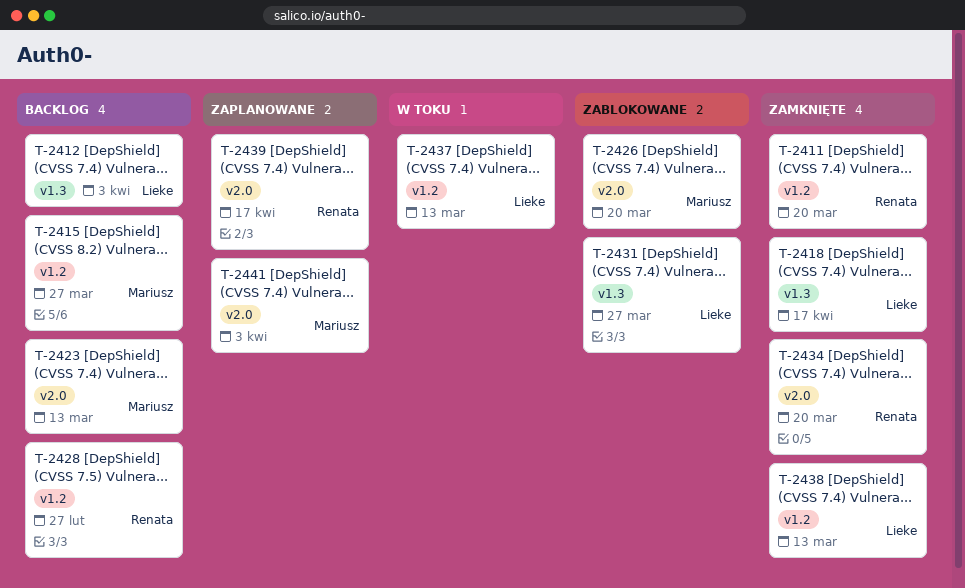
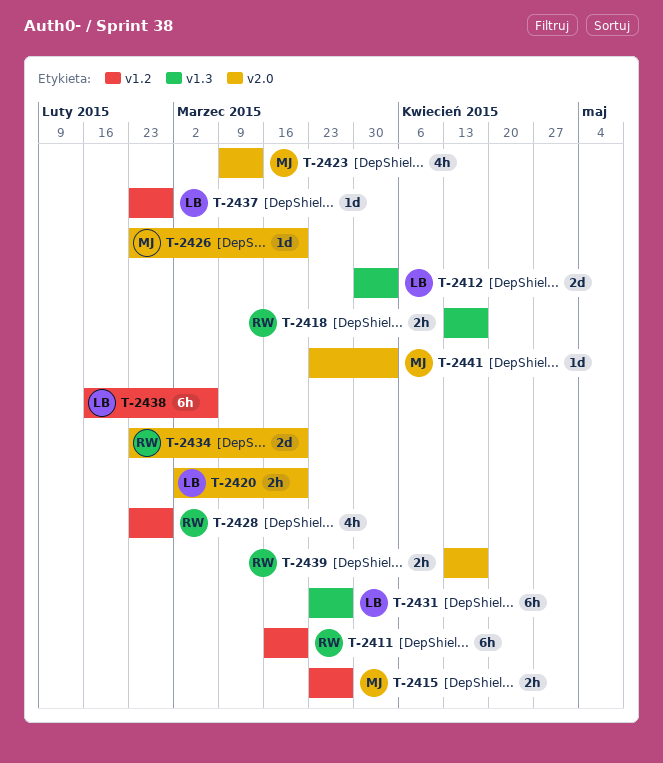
T-2418, owner: Lieke -> Renata
T-2420: none -> present
T-2437, due: Mar 13 -> Feb 27
T-2438, due: Mar 13 -> Mar 6

